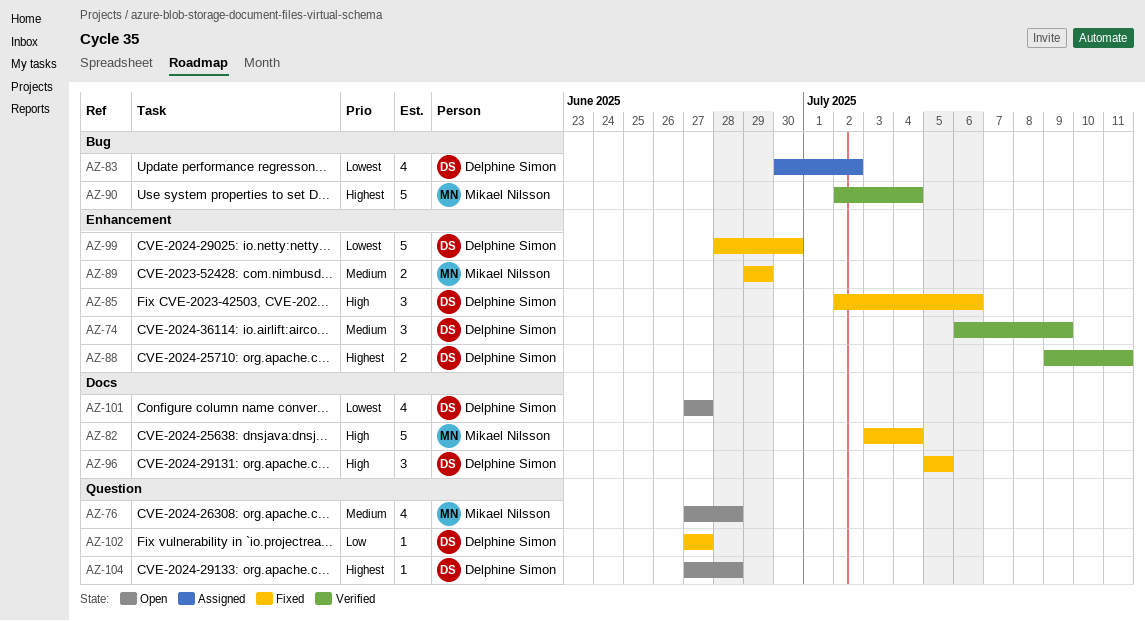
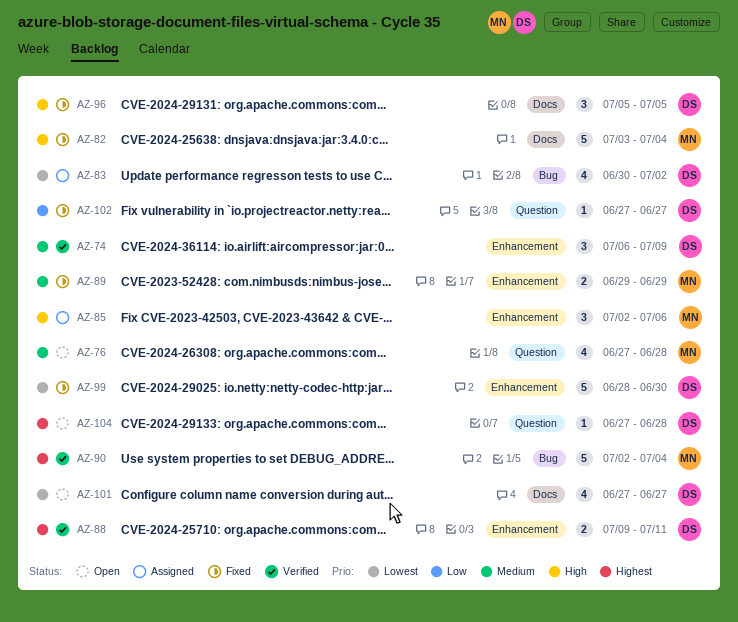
AZ-85, status: Fixed -> Assigned
AZ-85, owner: Delphine Simon -> Mikael Nilsson

